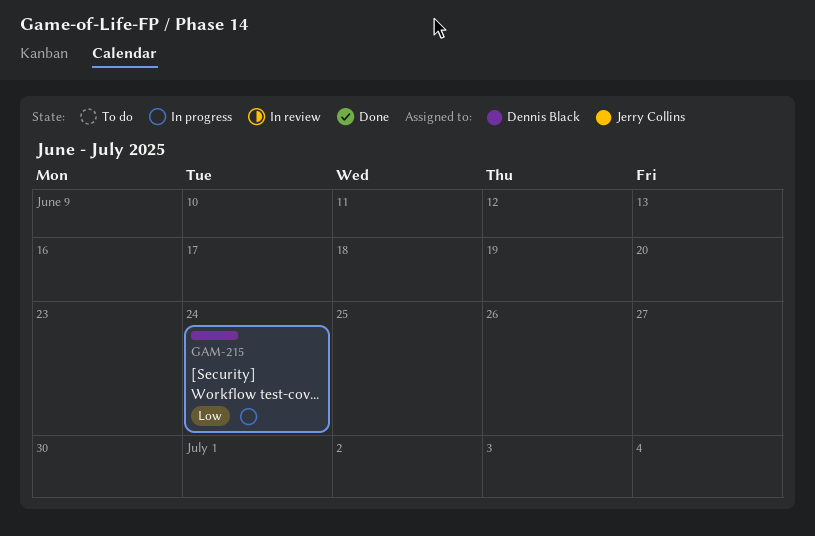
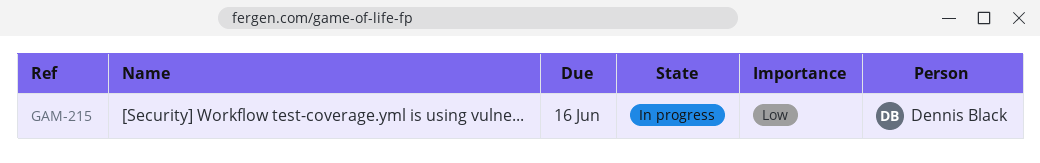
GAM-215, due: Jun 24 -> Jun 16

